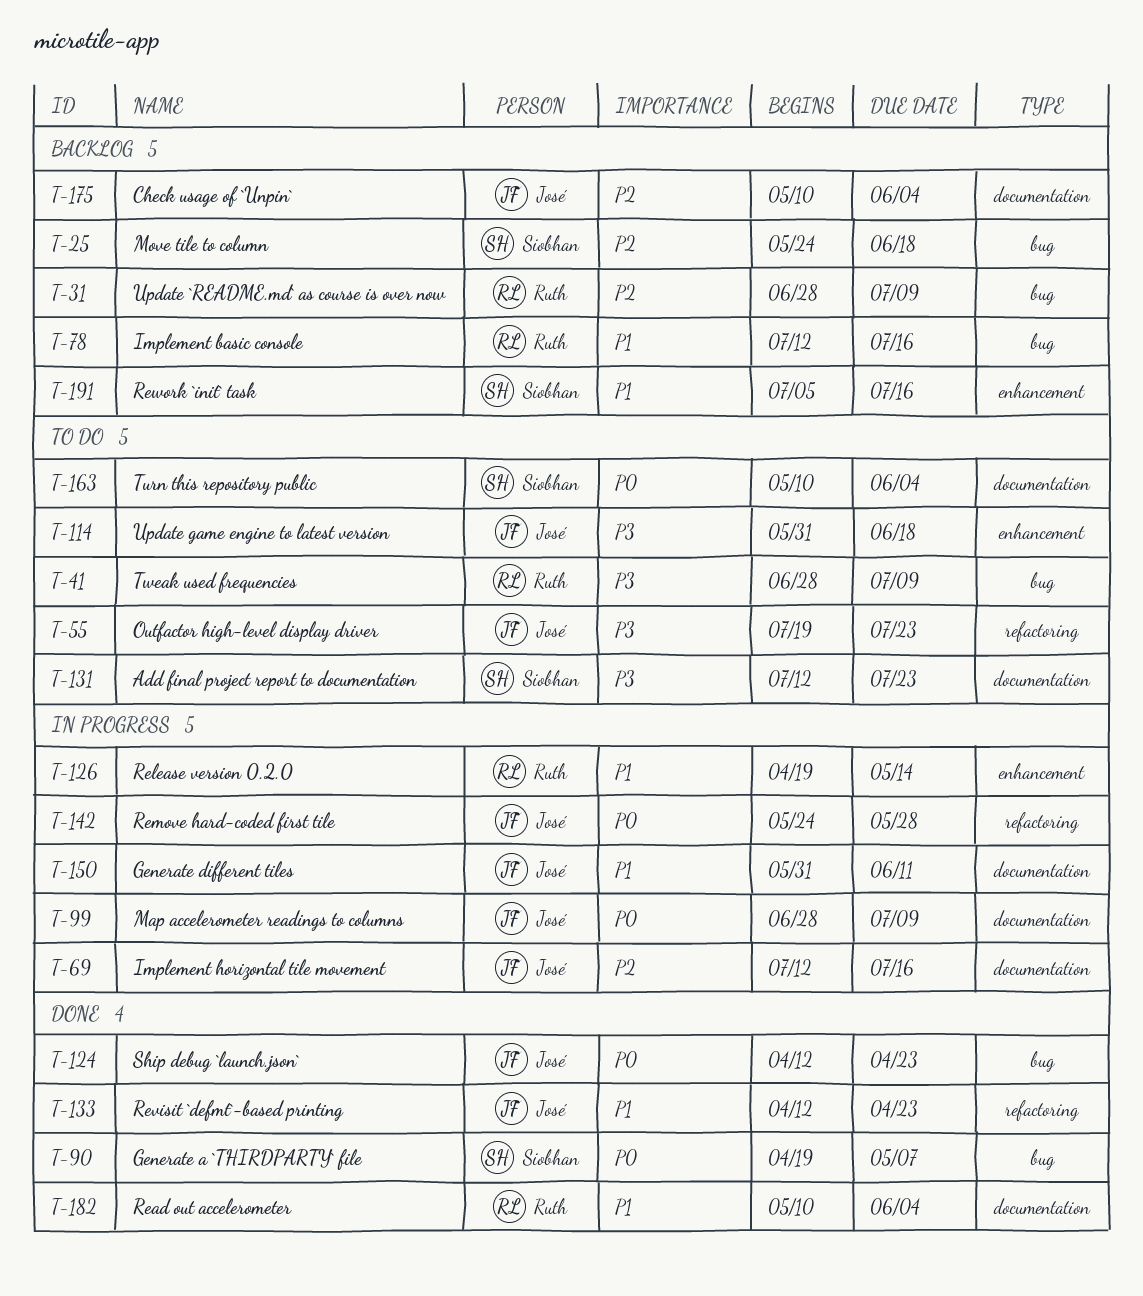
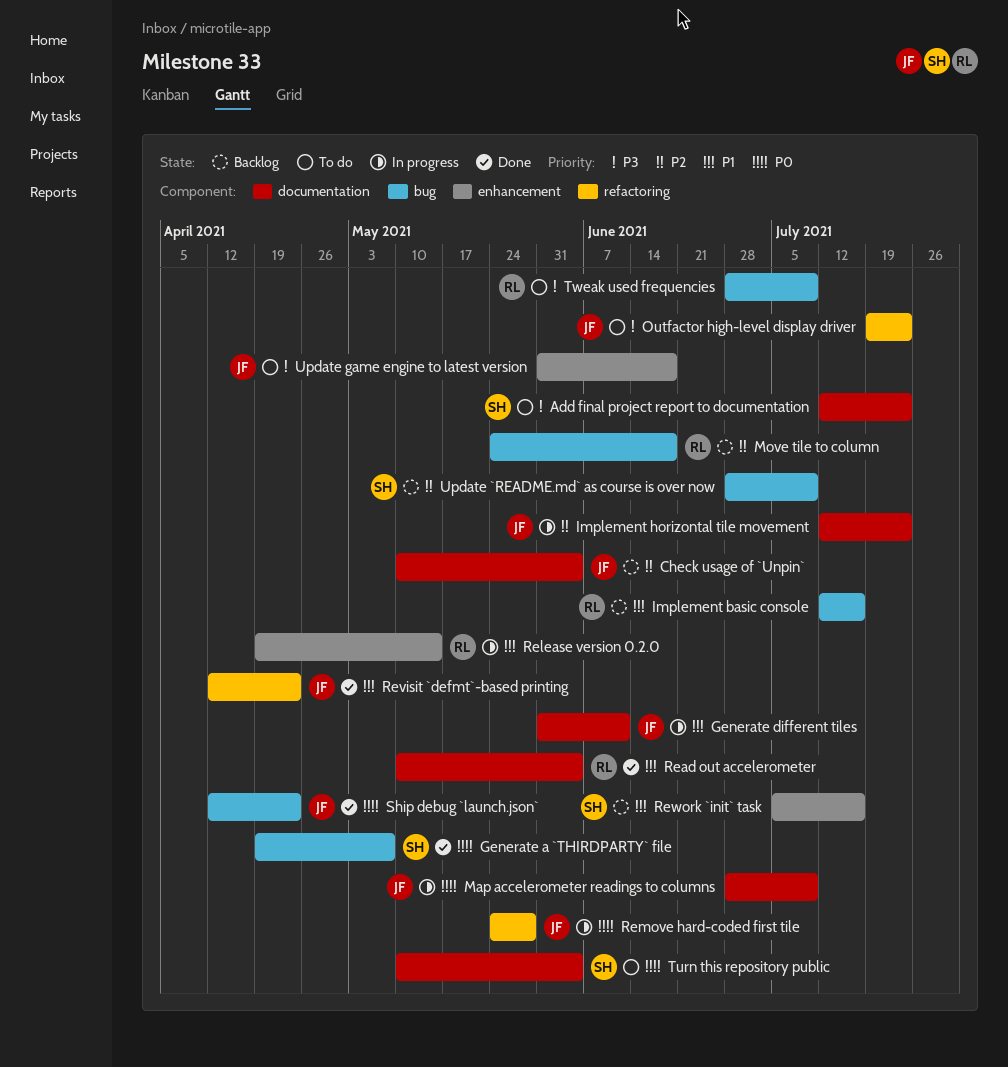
Implement horizontal tile movement, due: Jul 16 -> Jul 23
Move tile to column, owner: Siobhan -> Ruth
Update `README.md` as course is over now, owner: Ruth -> Siobhan

